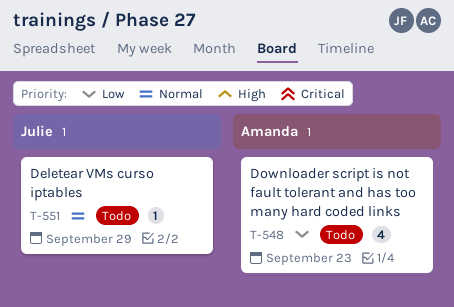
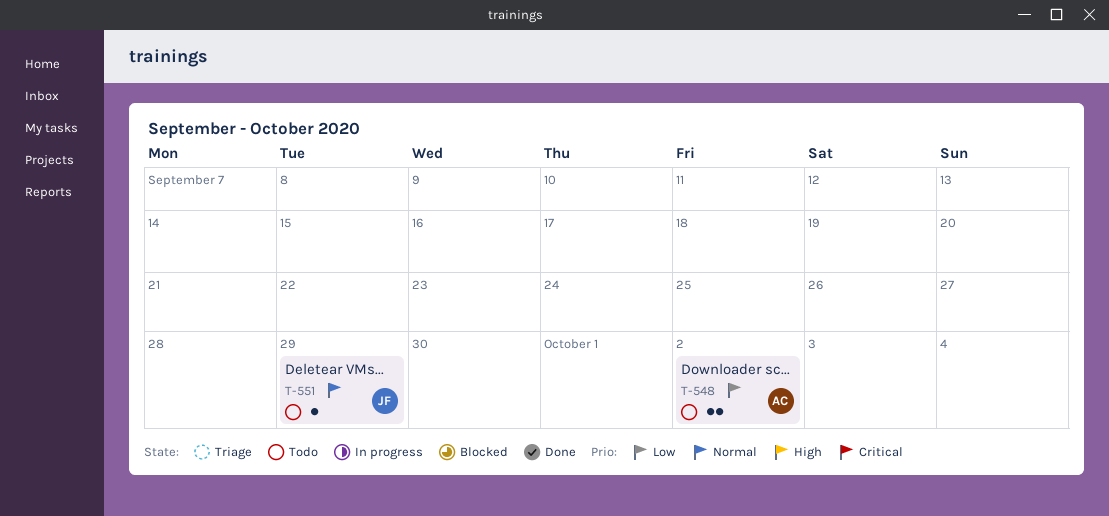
T-548, estimate: 4 -> 2
T-548, due: Sep 23 -> Oct 2

